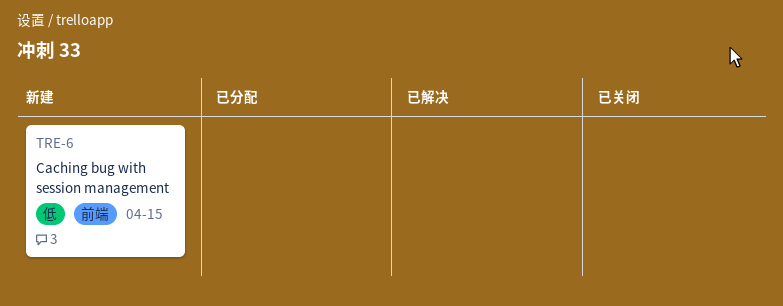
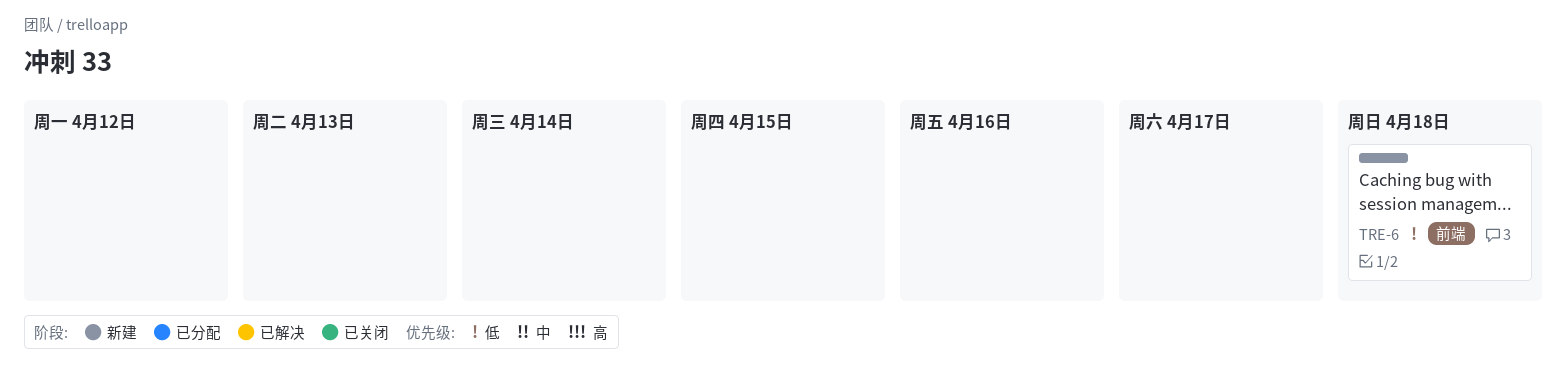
TRE-6, due: Apr 15 -> Apr 18

